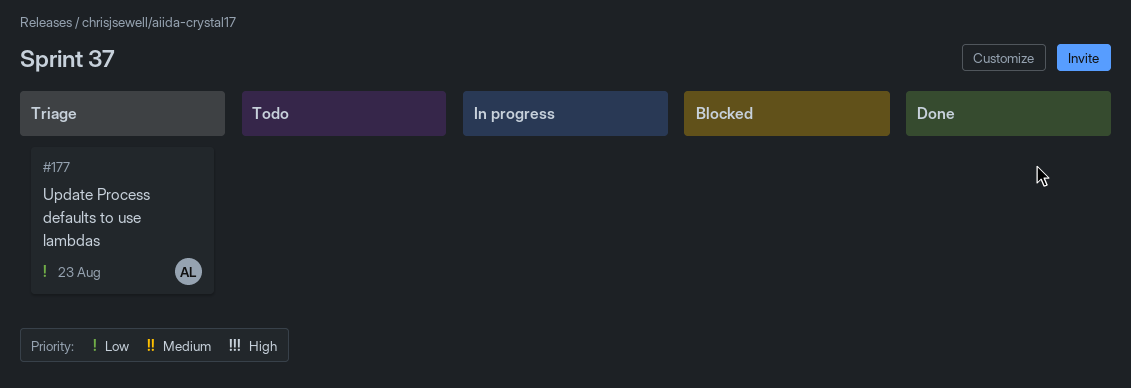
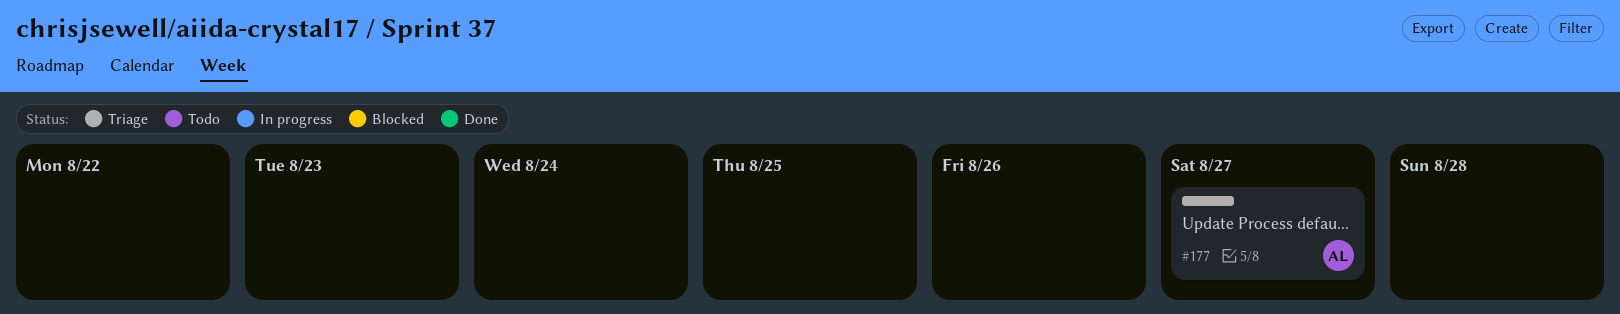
#177, due: Aug 23 -> Aug 27

